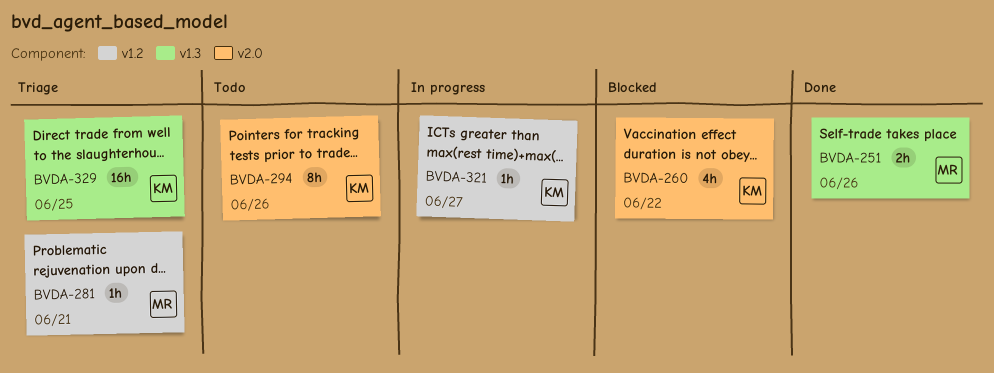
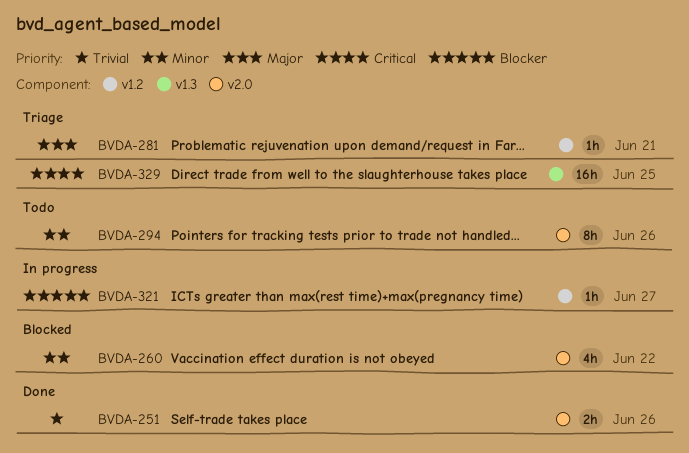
BVDA-251, label: v1.3 -> v2.0

